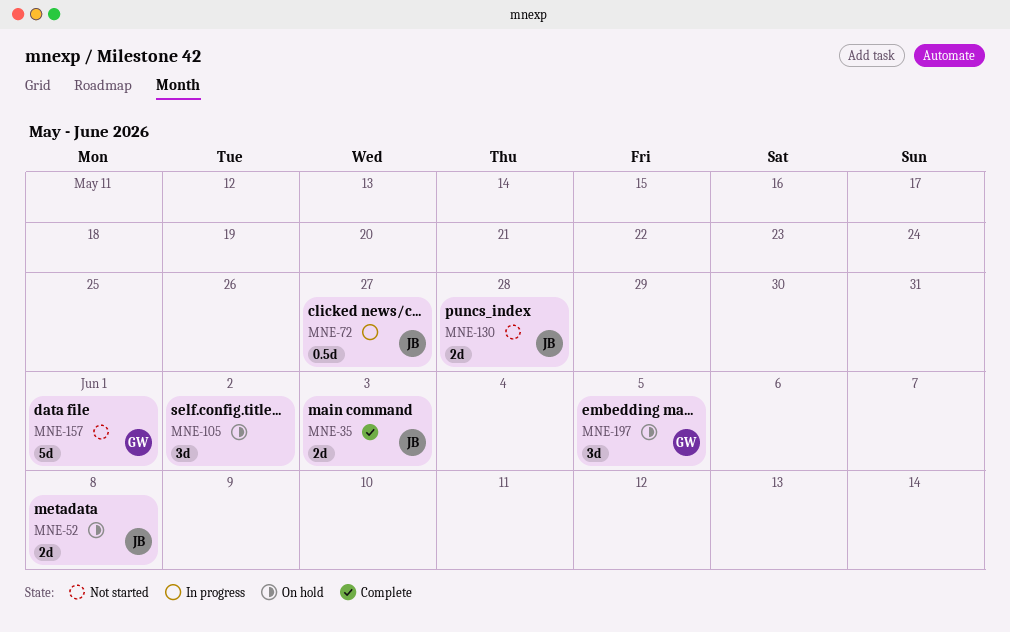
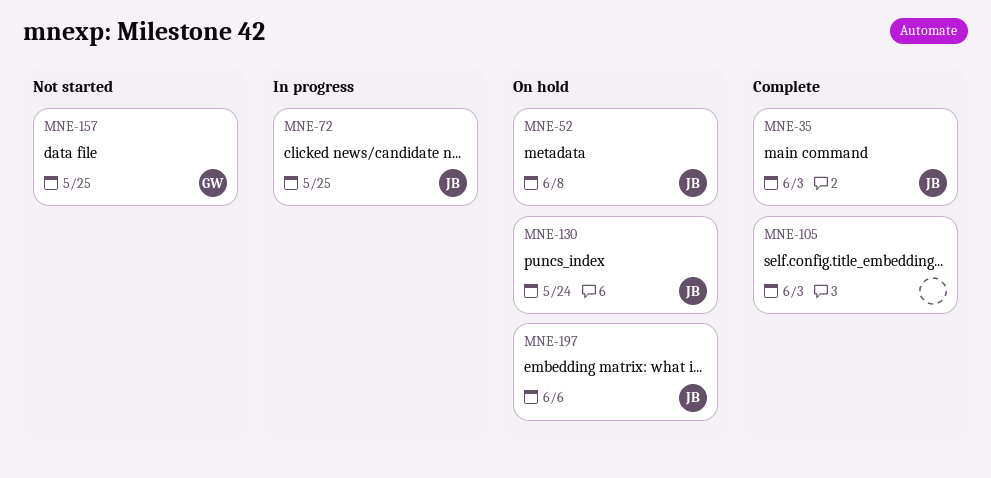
MNE-72, due: May 27 -> May 25
MNE-105, status: On hold -> Complete
MNE-105, due: Jun 2 -> Jun 3
MNE-130, status: Not started -> On hold
MNE-130, due: May 28 -> May 24
MNE-157, due: Jun 1 -> May 25
MNE-197, owner: GW -> JB
MNE-197, due: Jun 5 -> Jun 6

